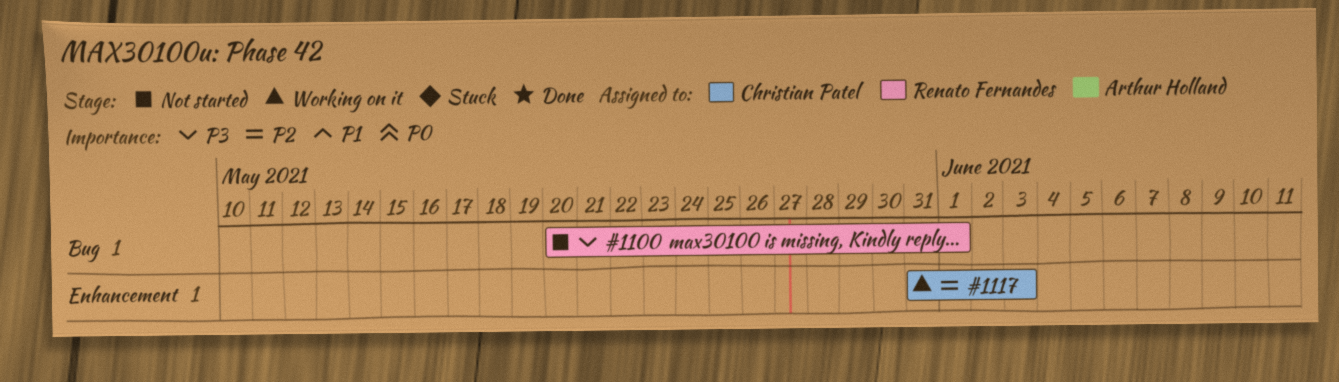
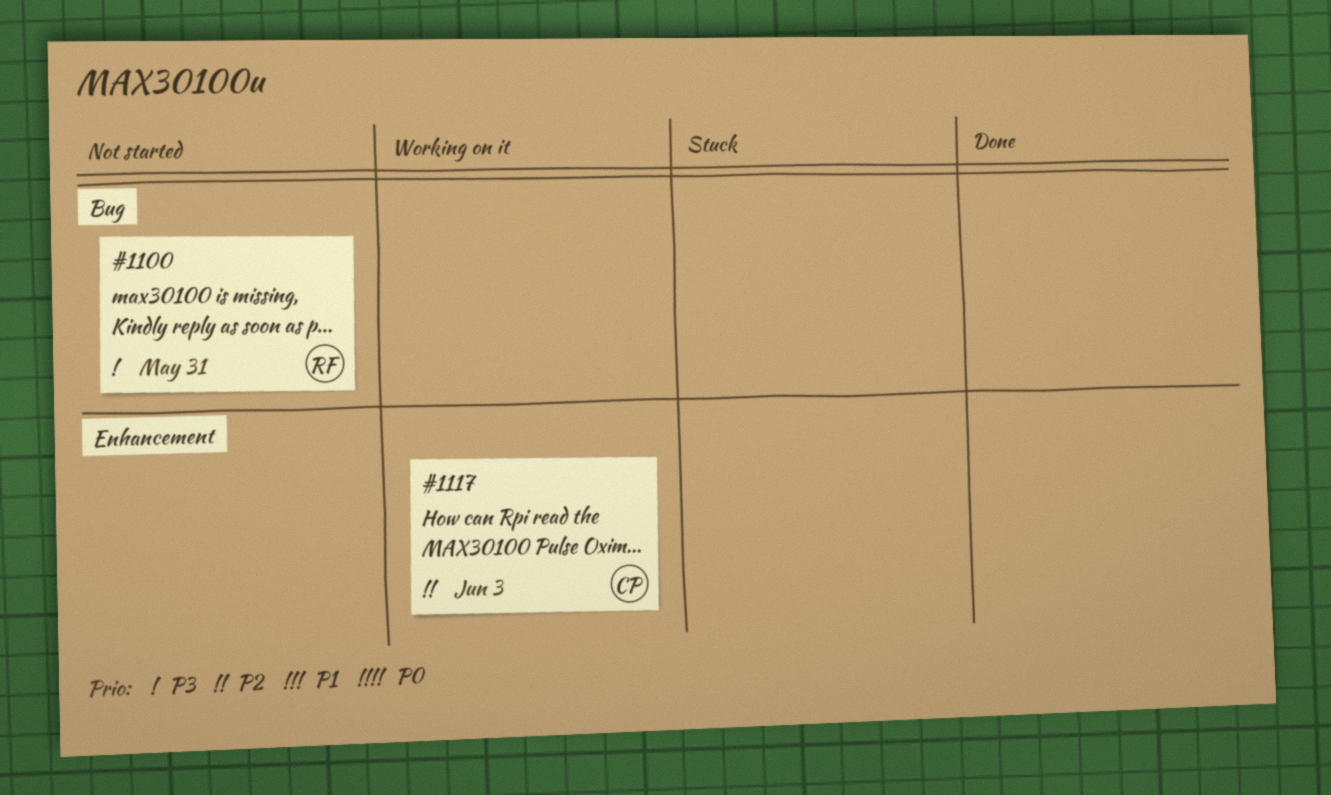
#1100, due: Jun 1 -> May 31

